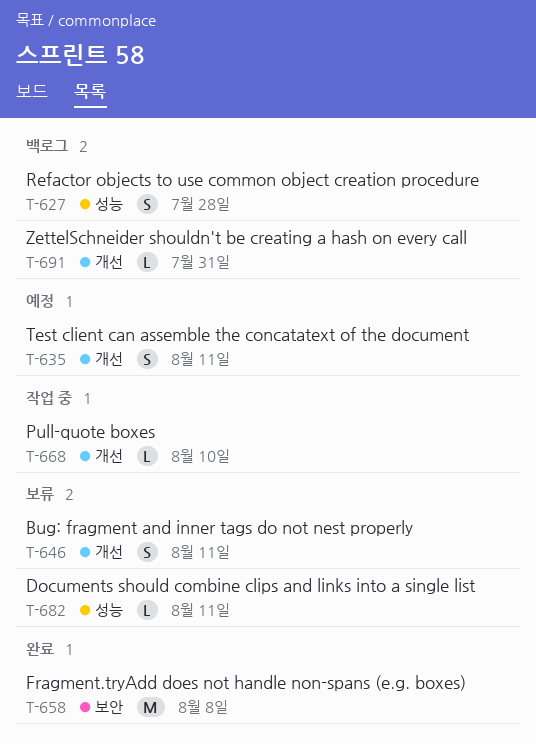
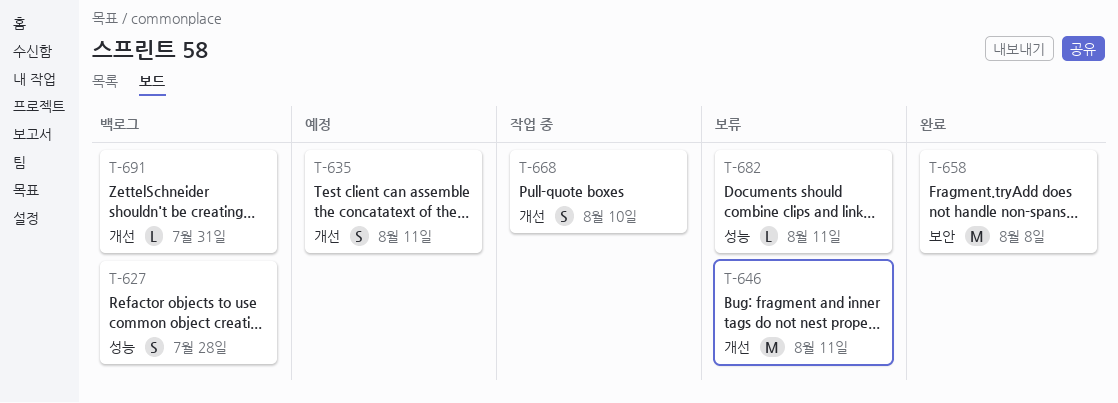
T-646, estimate: S -> M
T-668, estimate: L -> S

